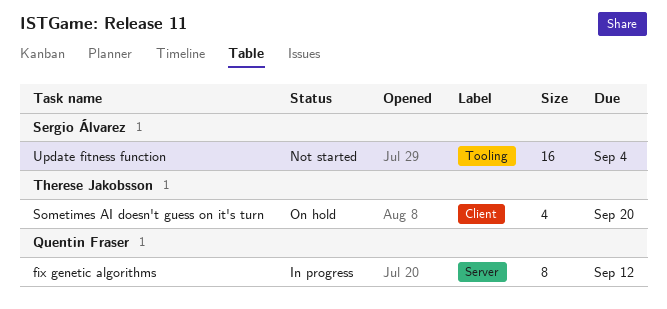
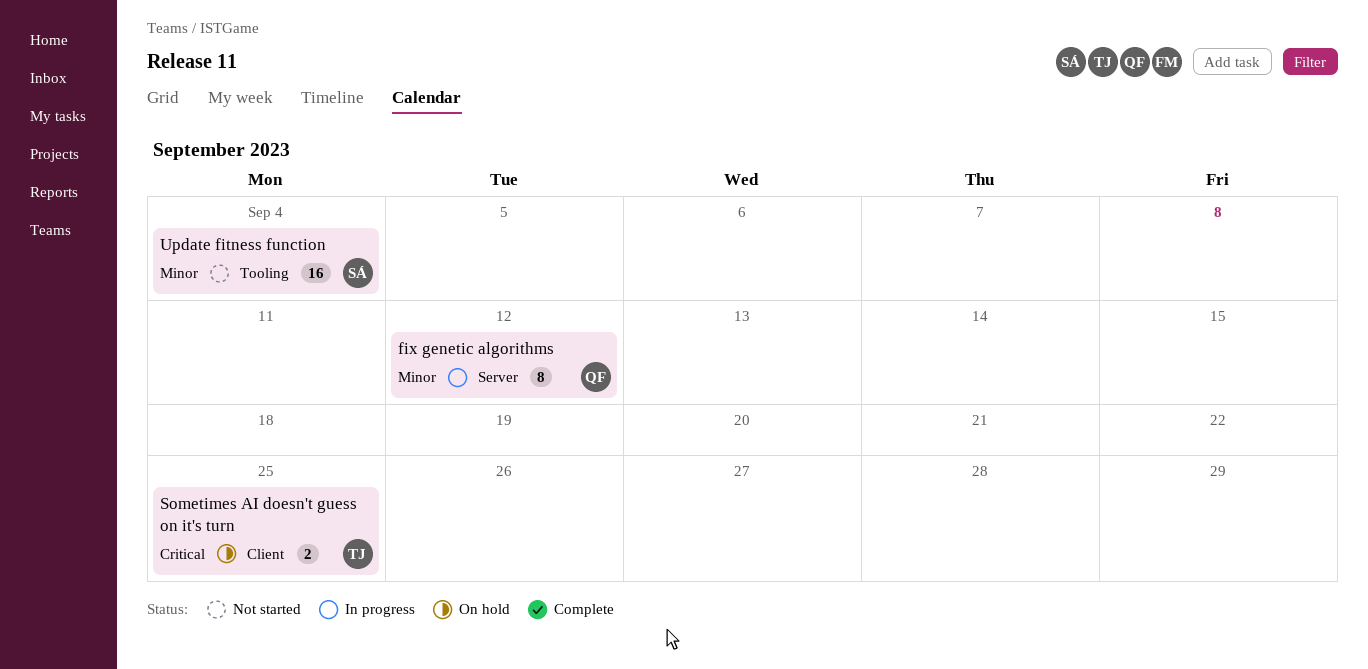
Sometimes AI doesn't guess on it's turn, estimate: 4 -> 2
Sometimes AI doesn't guess on it's turn, due: Sep 20 -> Sep 25

